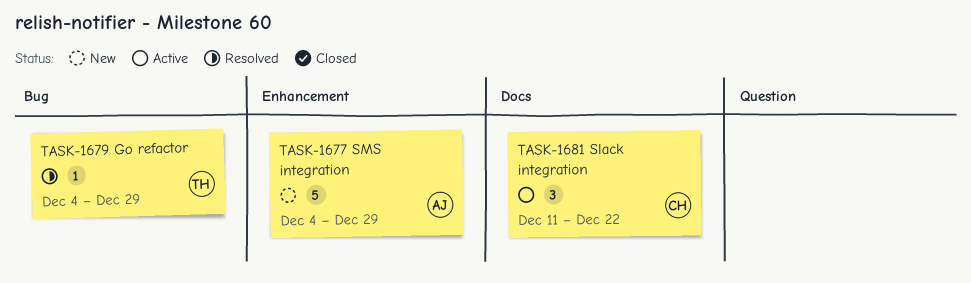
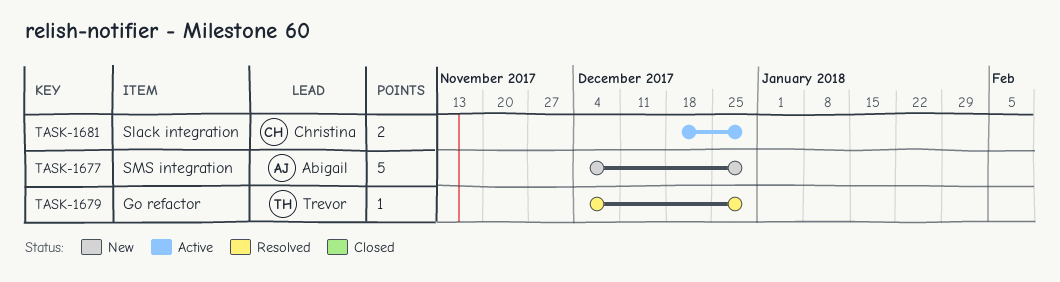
TASK-1681, estimate: 3 -> 2
TASK-1681, start: Dec 11 -> Dec 18
TASK-1681, due: Dec 22 -> Dec 29

